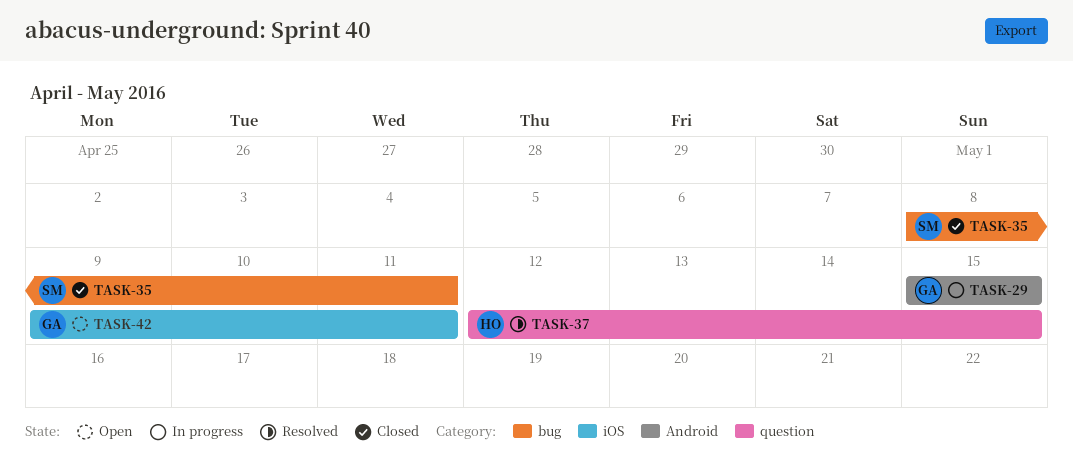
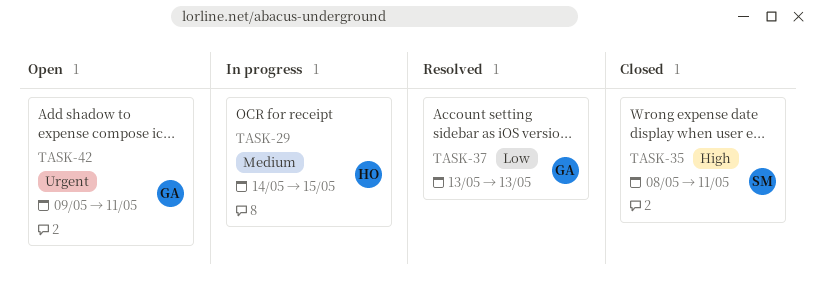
TASK-29, owner: GA -> HO
TASK-29, start: May 15 -> May 14
TASK-37, owner: HO -> GA
TASK-37, start: May 12 -> May 13
TASK-37, due: May 15 -> May 13

